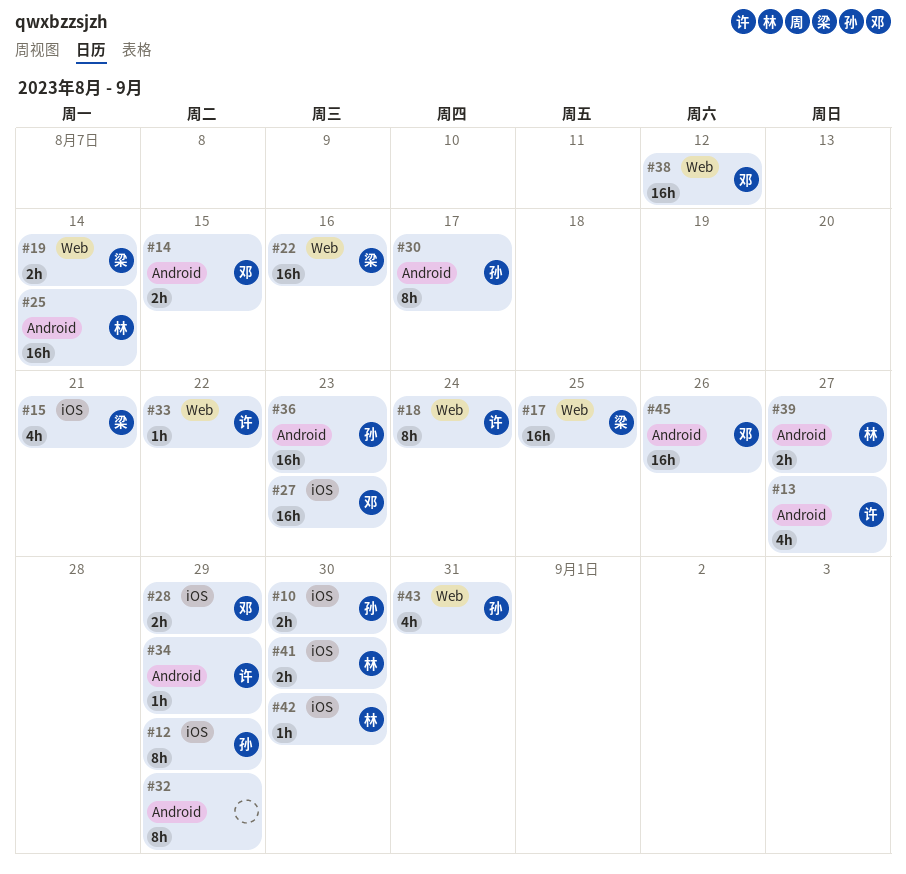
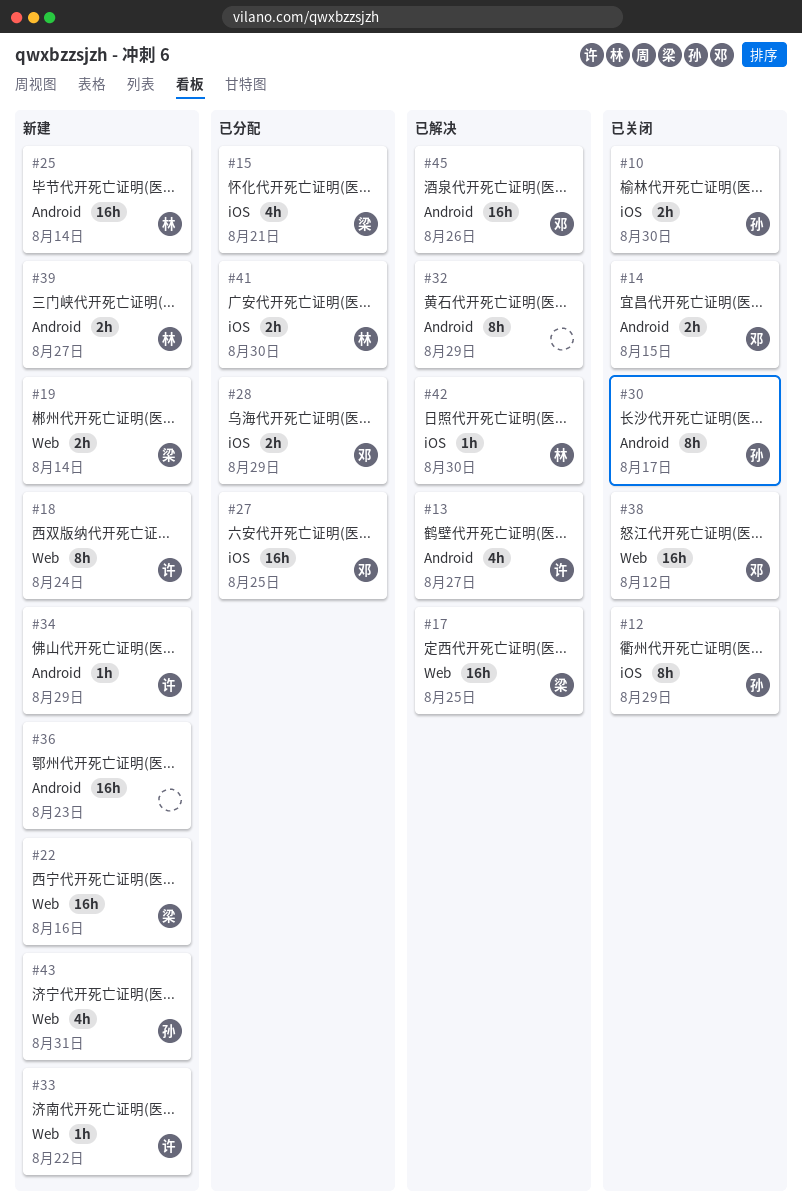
#27, due: Aug 23 -> Aug 25
#36, owner: 孙 -> none

